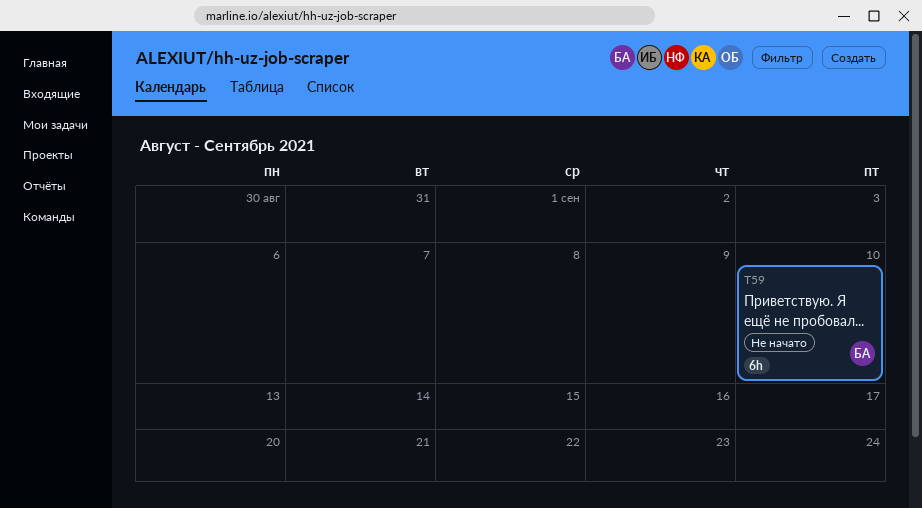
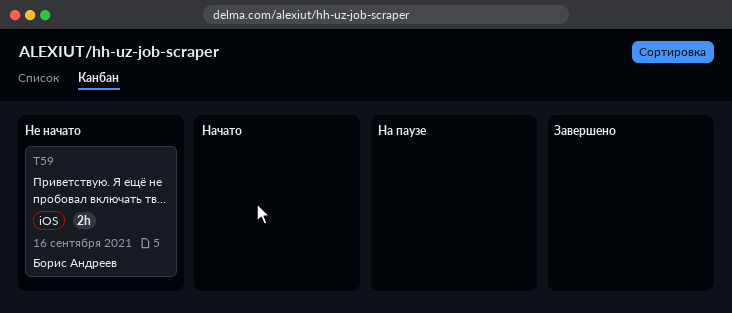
T59, estimate: 6h -> 2h
T59, due: Sep 10 -> Sep 16

